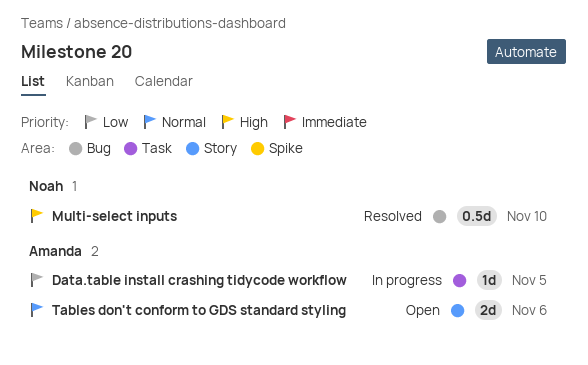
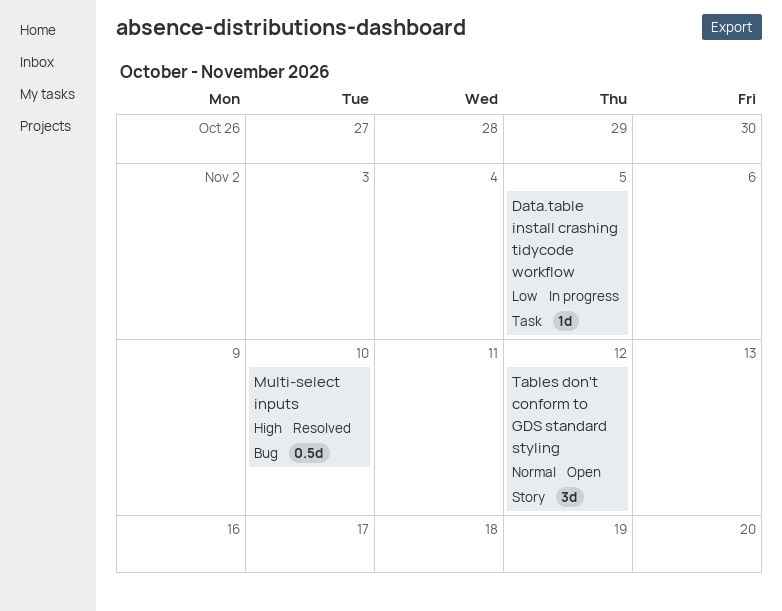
Tables don't conform to GDS standard styling, estimate: 2d -> 3d
Tables don't conform to GDS standard styling, due: Nov 6 -> Nov 12

